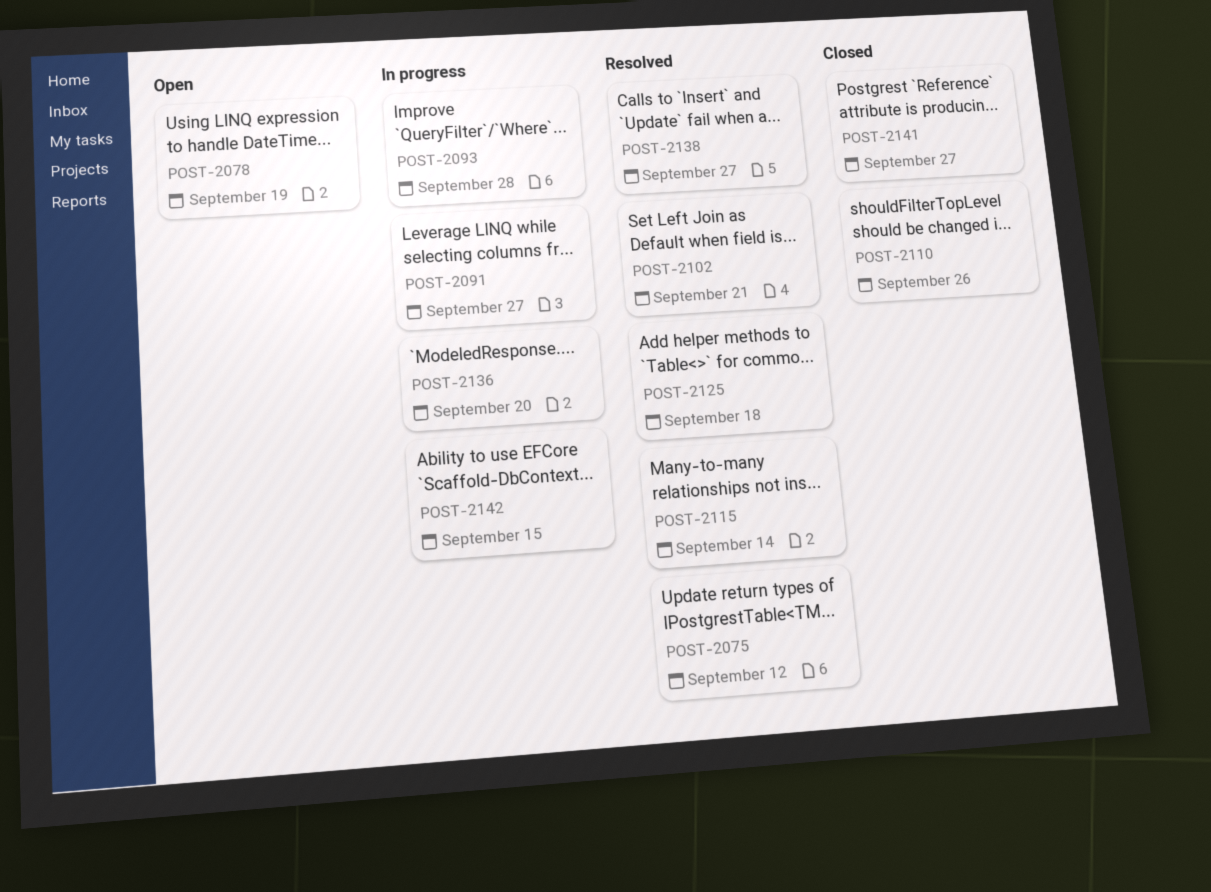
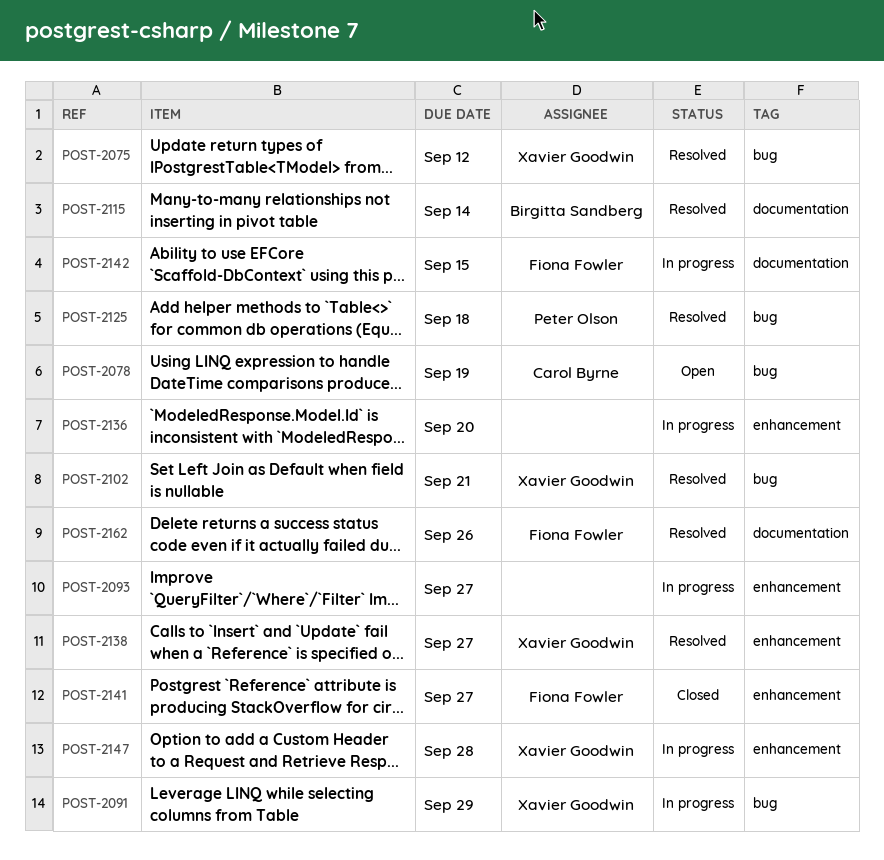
POST-2091, due: Sep 27 -> Sep 29
POST-2093, due: Sep 28 -> Sep 27
POST-2110: present -> none
POST-2147: none -> present
POST-2162: none -> present

